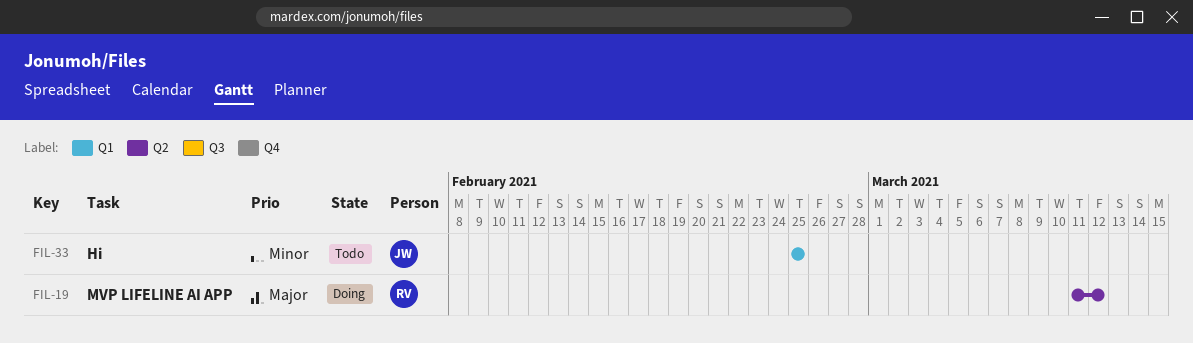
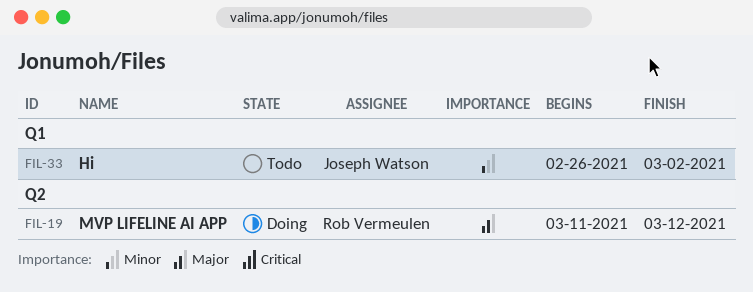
FIL-33, start: Feb 25 -> Feb 26
FIL-33, due: Feb 25 -> Mar 2

